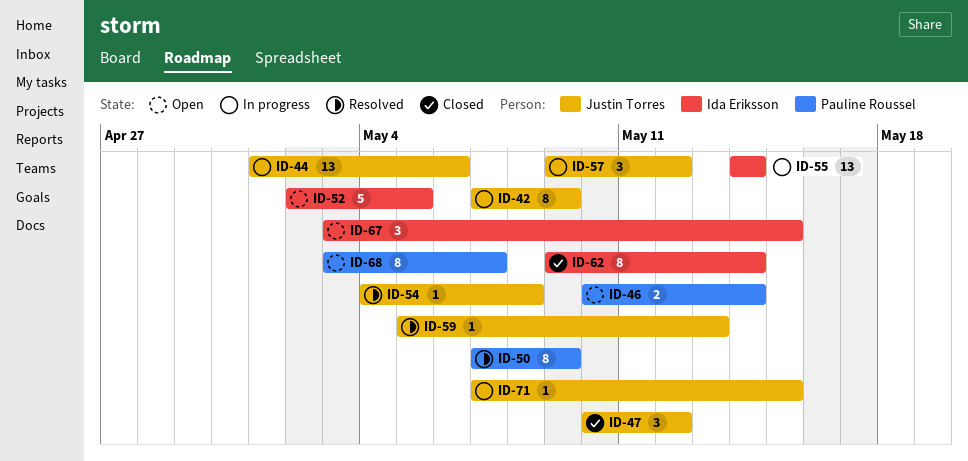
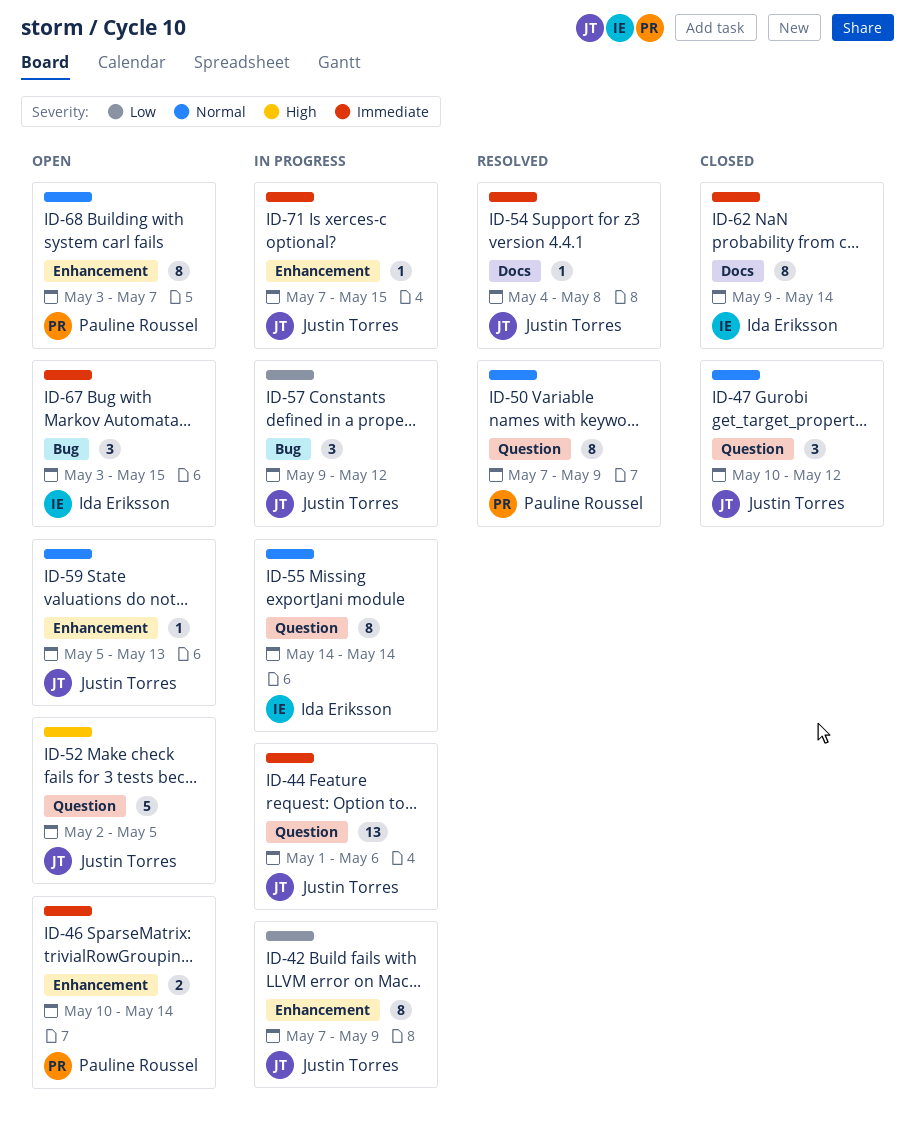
ID-52, owner: Ida Eriksson -> Justin Torres
ID-55, estimate: 13 -> 8
ID-59, status: Resolved -> Open

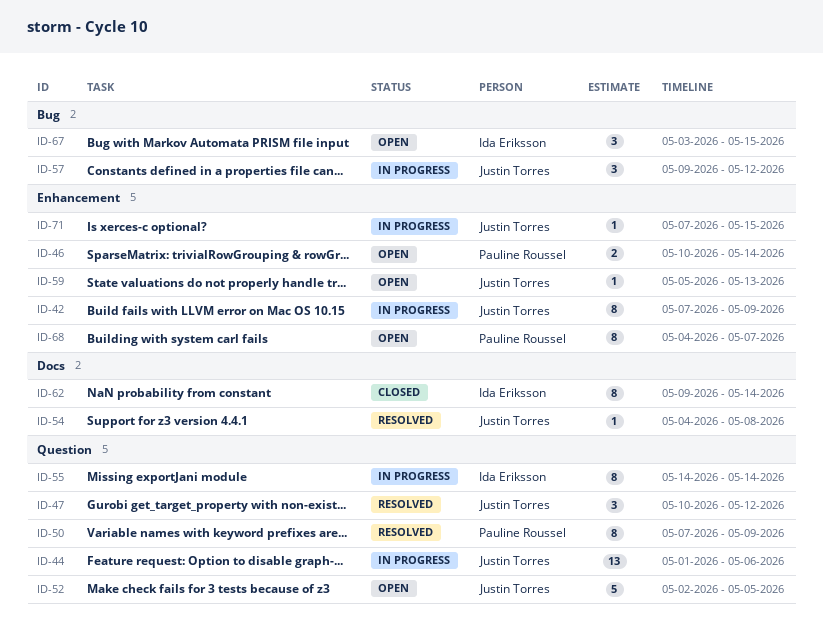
ID-47, status: Closed -> Resolved
ID-68, start: May 3 -> May 4

